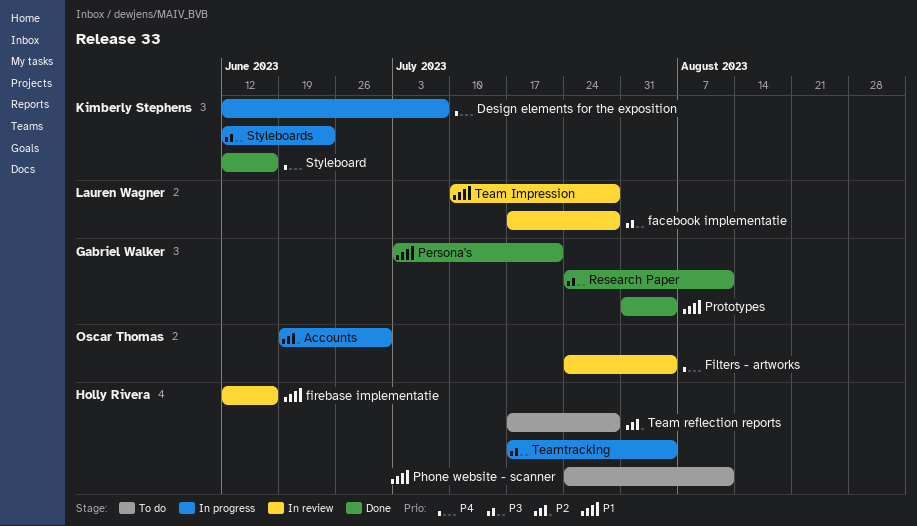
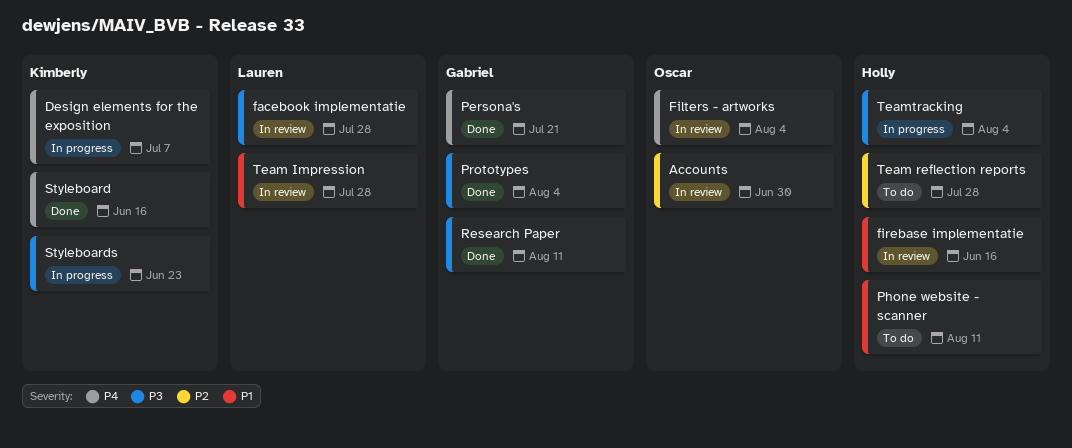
Accounts, status: In progress -> In review
Persona's, priority: P1 -> P4
Prototypes, priority: P1 -> P3

